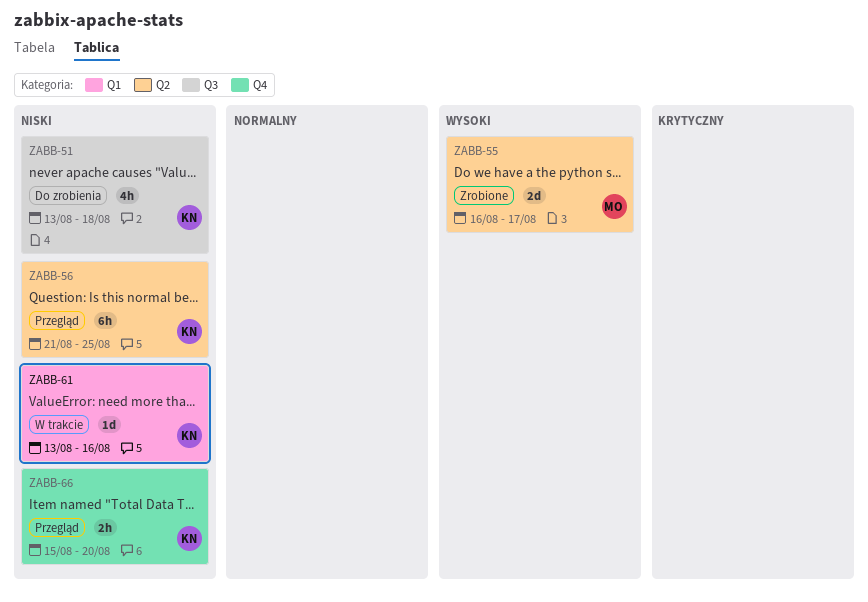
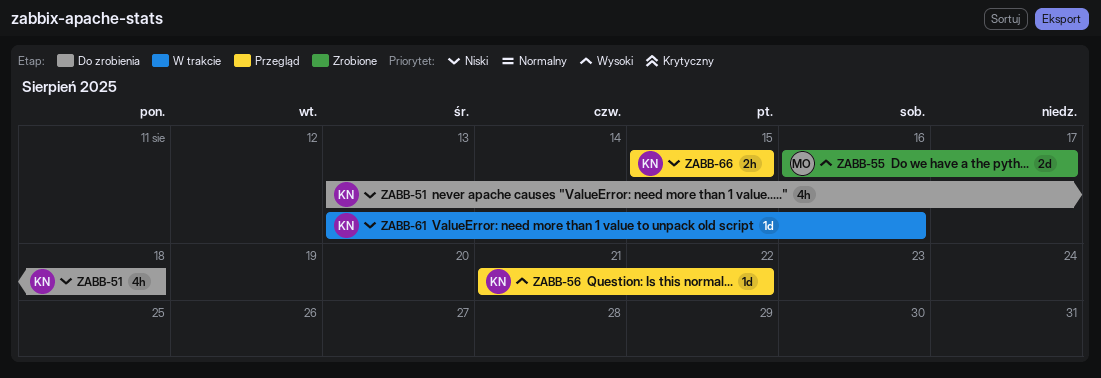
ZABB-56, priority: Niski -> Wysoki
ZABB-56, estimate: 6h -> 1d
ZABB-56, due: Aug 25 -> Aug 22
ZABB-66, due: Aug 20 -> Aug 15

